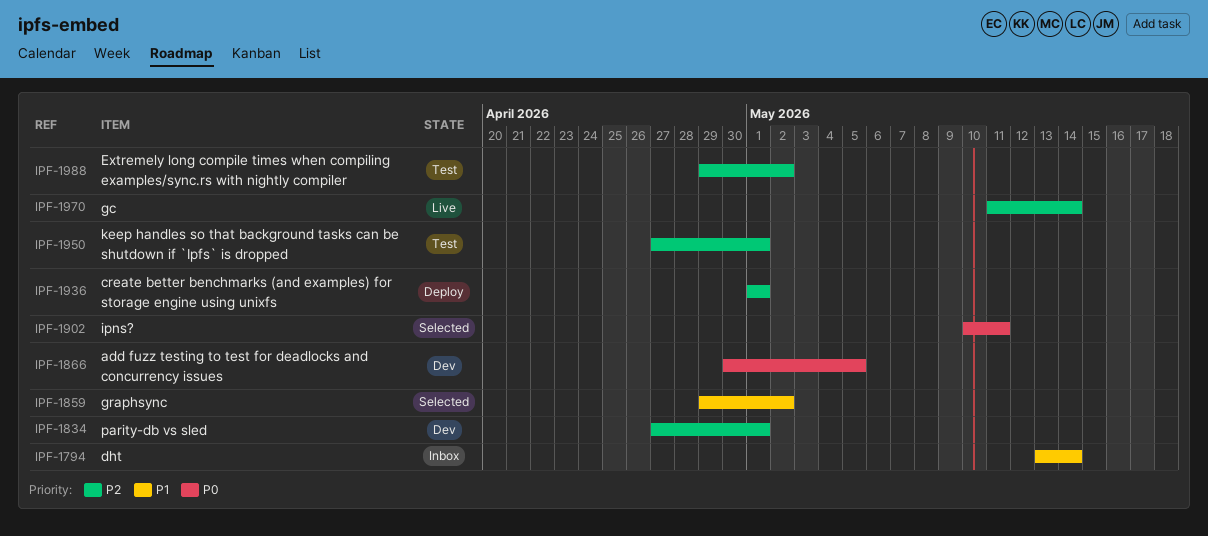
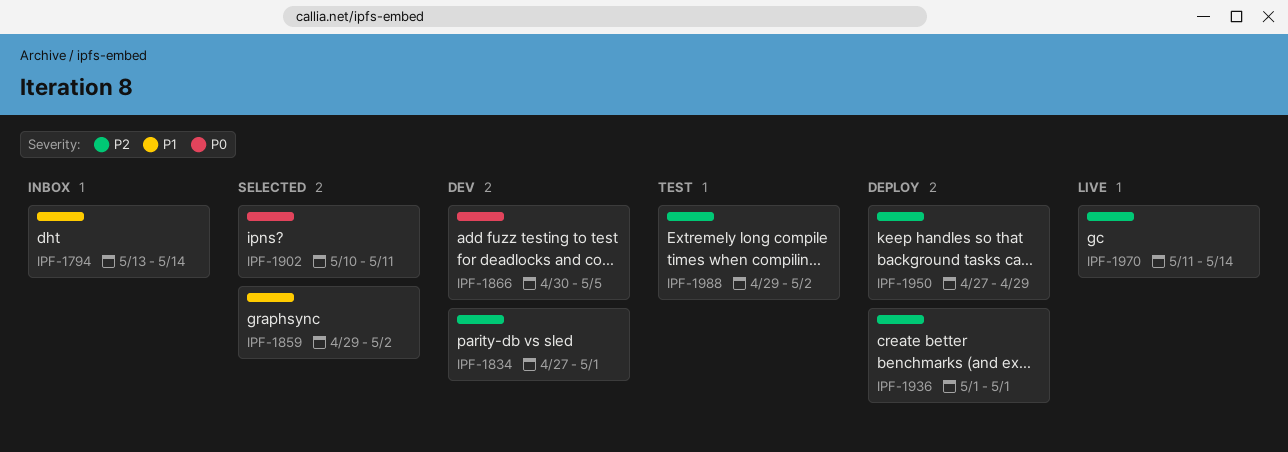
IPF-1950, status: Test -> Deploy
IPF-1950, due: May 1 -> Apr 29

